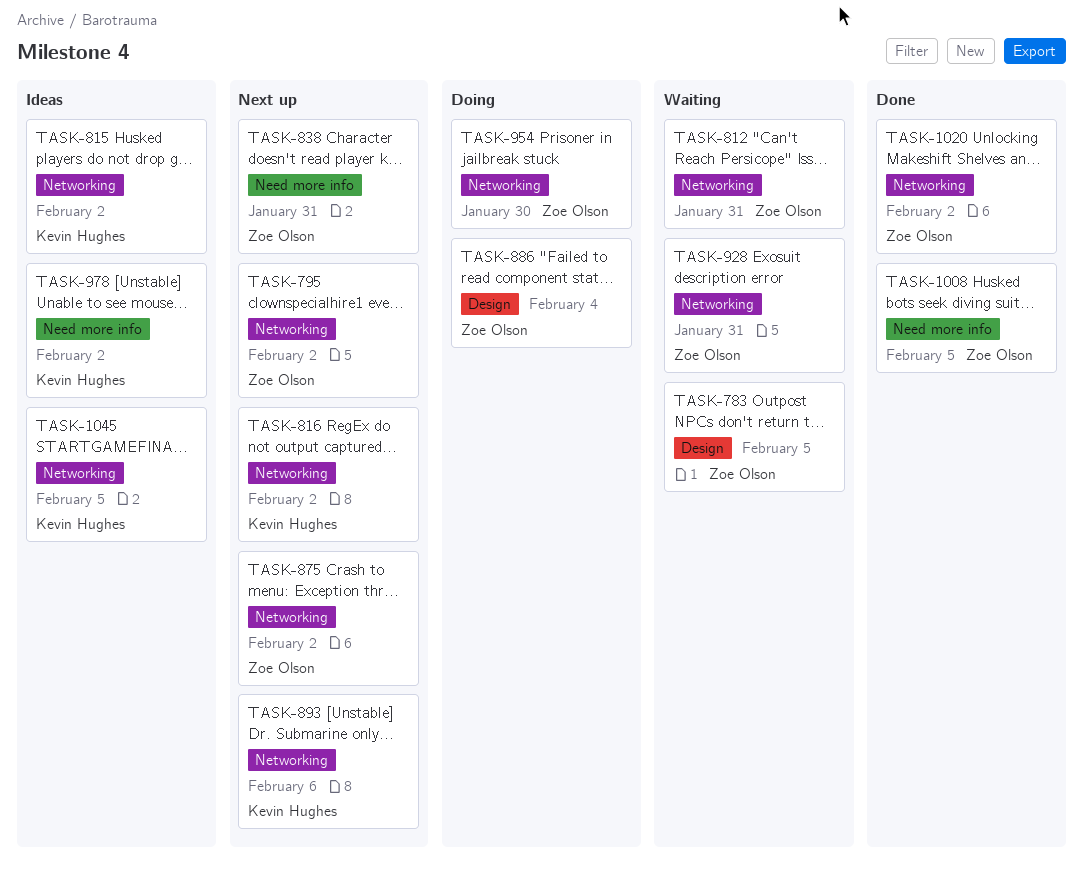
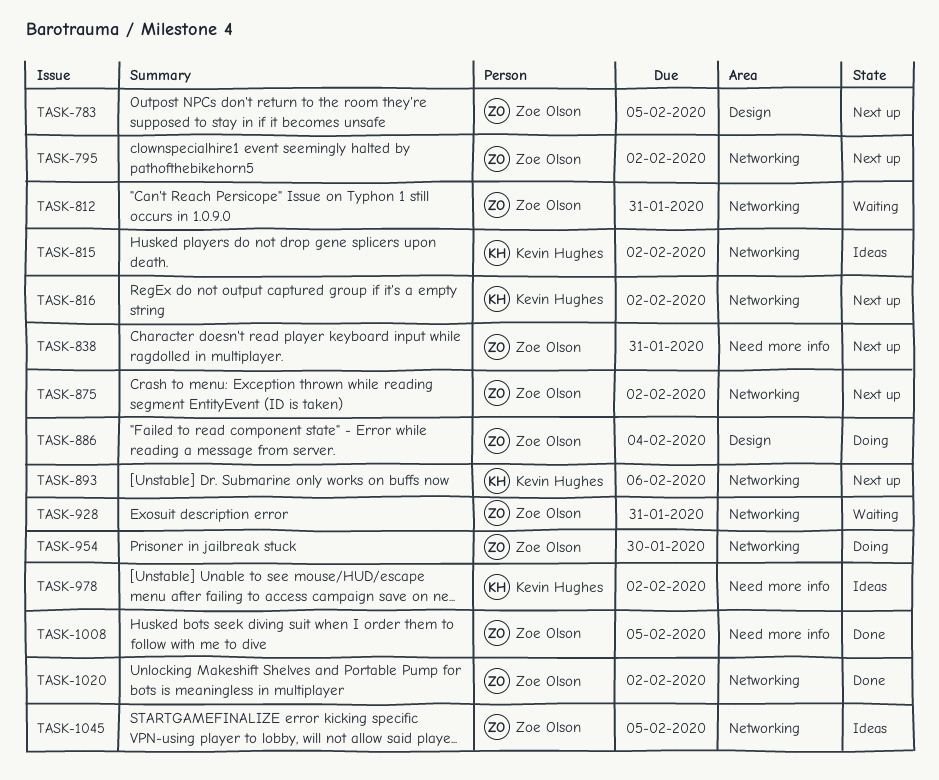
TASK-783, status: Waiting -> Next up
TASK-1045, owner: Kevin Hughes -> Zoe Olson

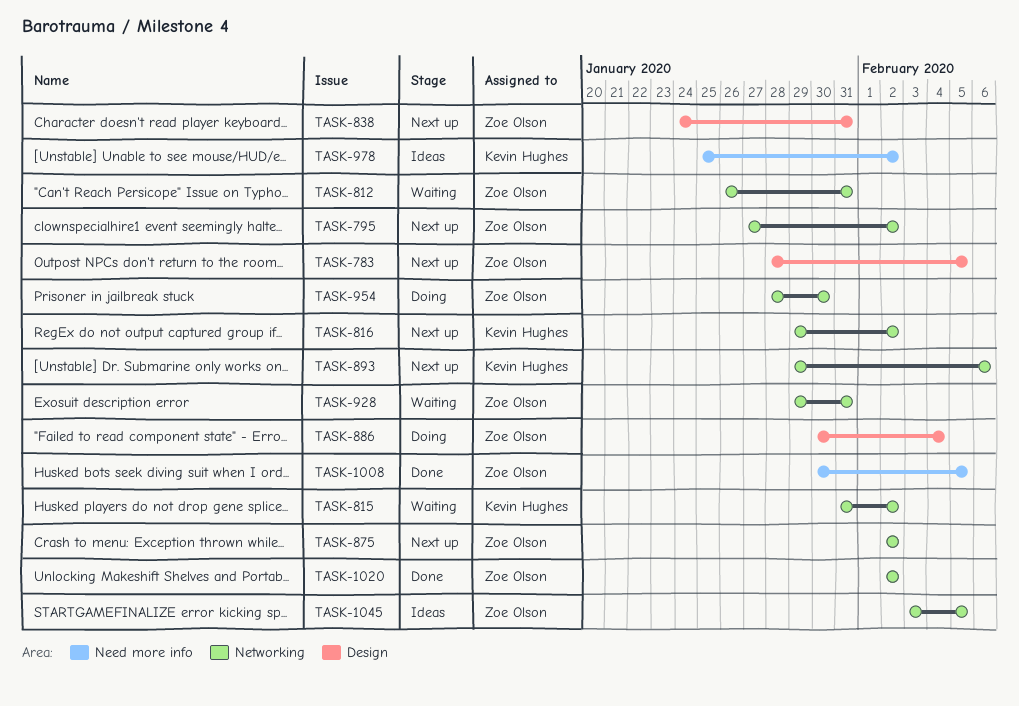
TASK-815, status: Ideas -> Waiting
TASK-838, label: Need more info -> Design

